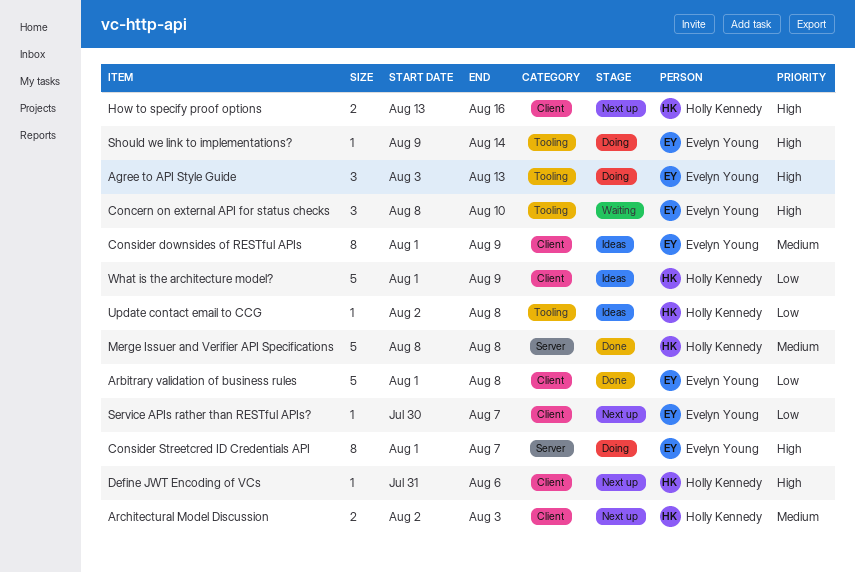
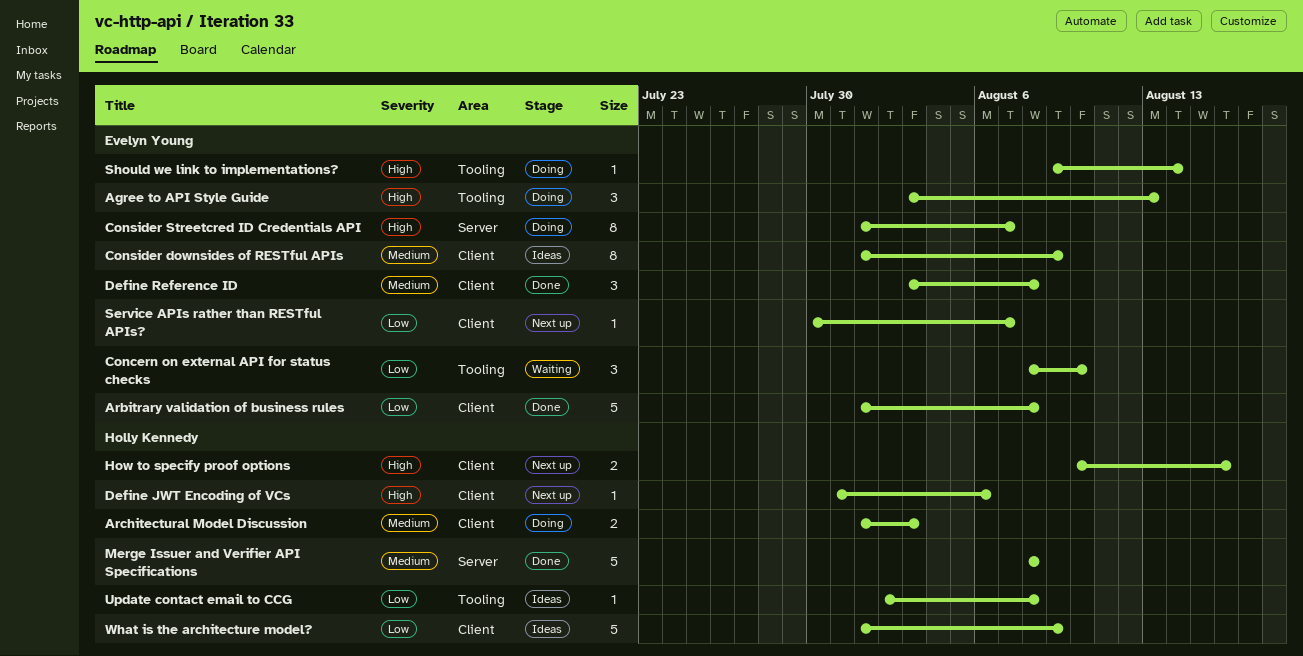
Architectural Model Discussion, status: Next up -> Doing
Architectural Model Discussion, start: Aug 2 -> Aug 1
Concern on external API for status checks, priority: High -> Low
Define Reference ID: none -> present
How to specify proof options, start: Aug 13 -> Aug 10

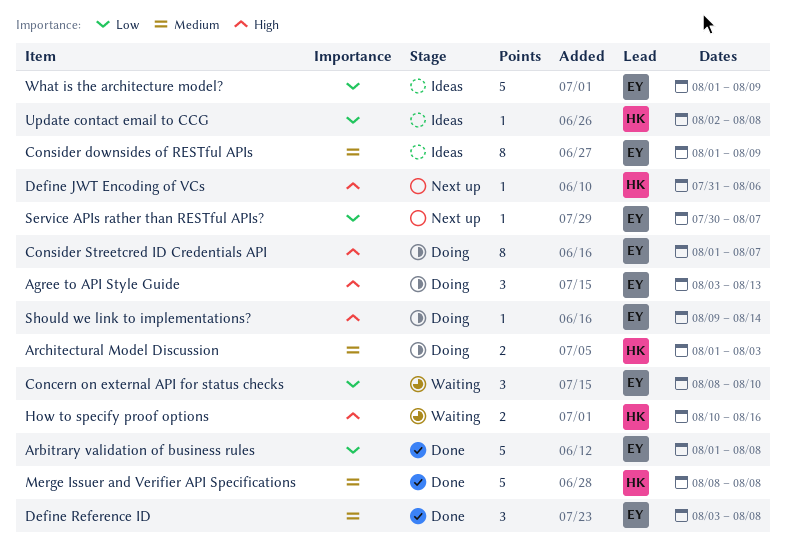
How to specify proof options, status: Next up -> Waiting
What is the architecture model?, owner: Holly Kennedy -> Evelyn Young

